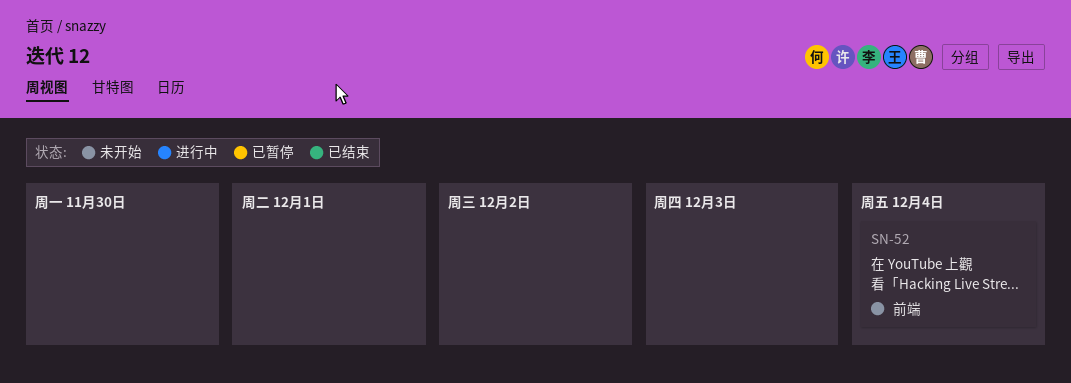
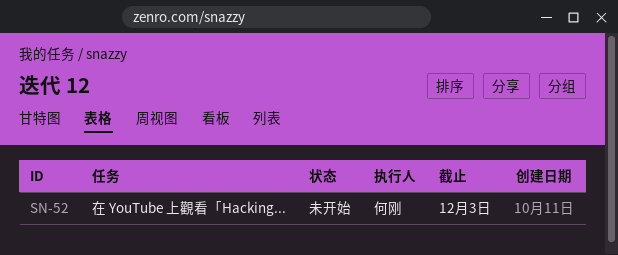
SN-52, due: Dec 4 -> Dec 3

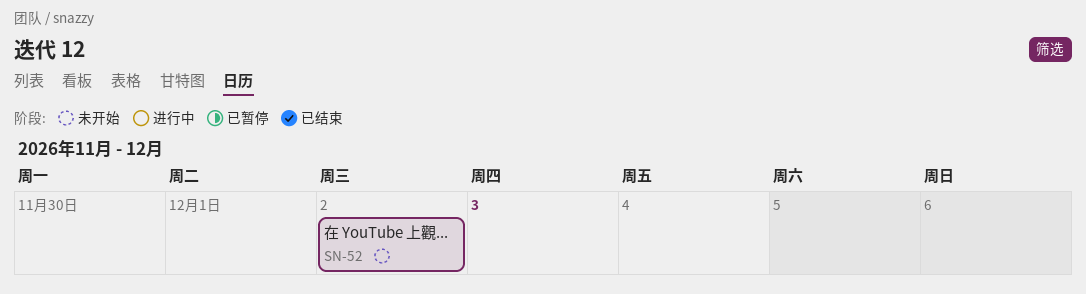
SN-52, due: Dec 3 -> Dec 2

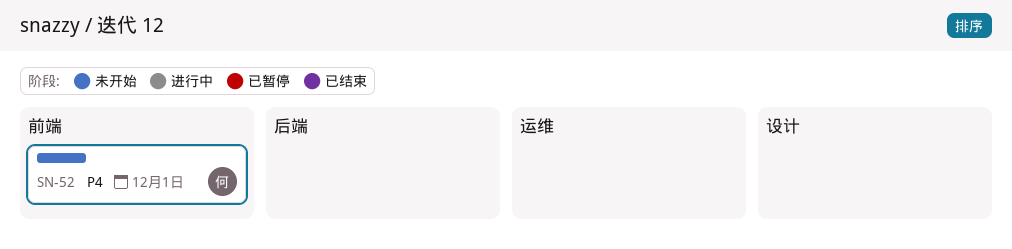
SN-52, due: Dec 2 -> Dec 1

